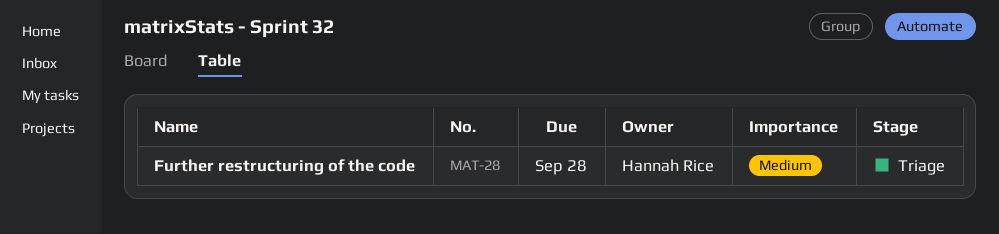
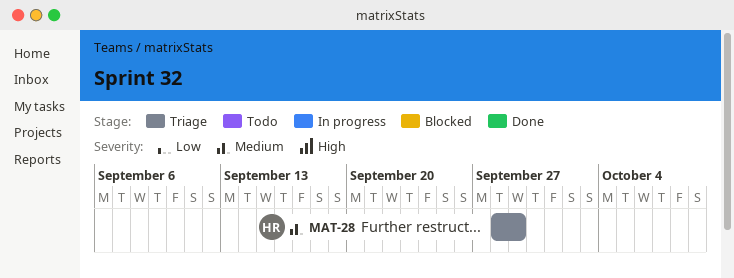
MAT-28, due: Sep 28 -> Sep 29

